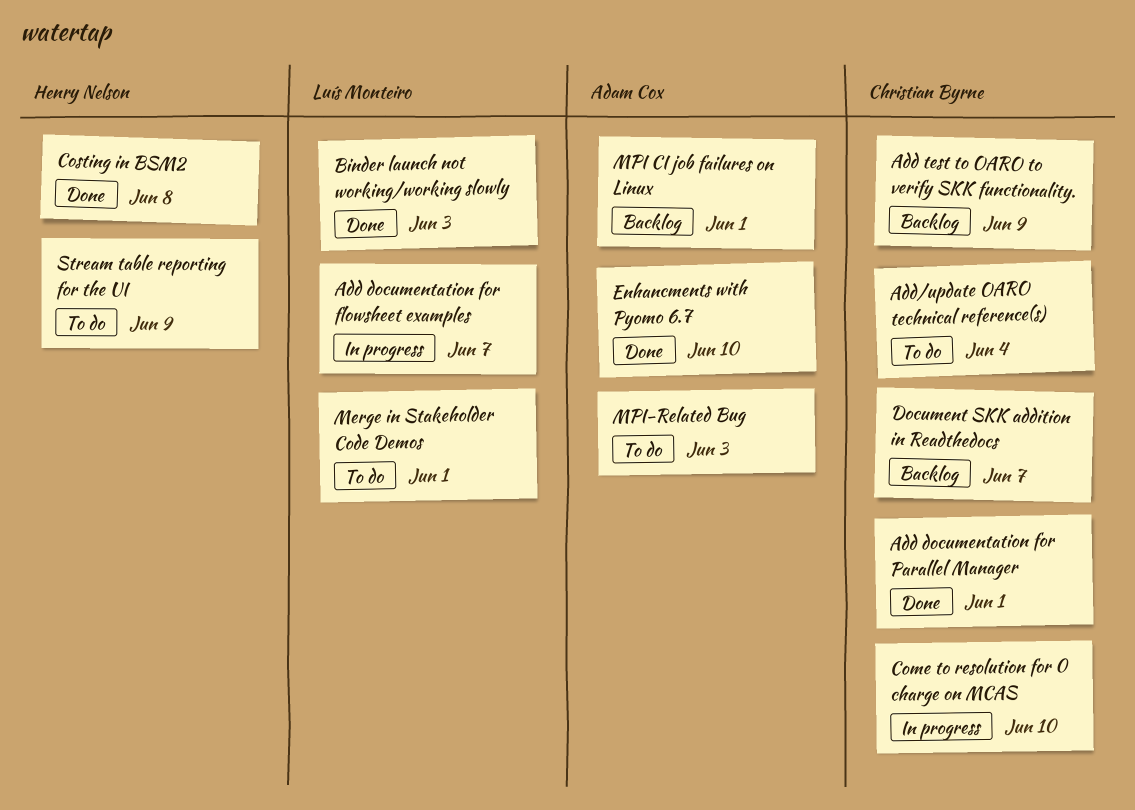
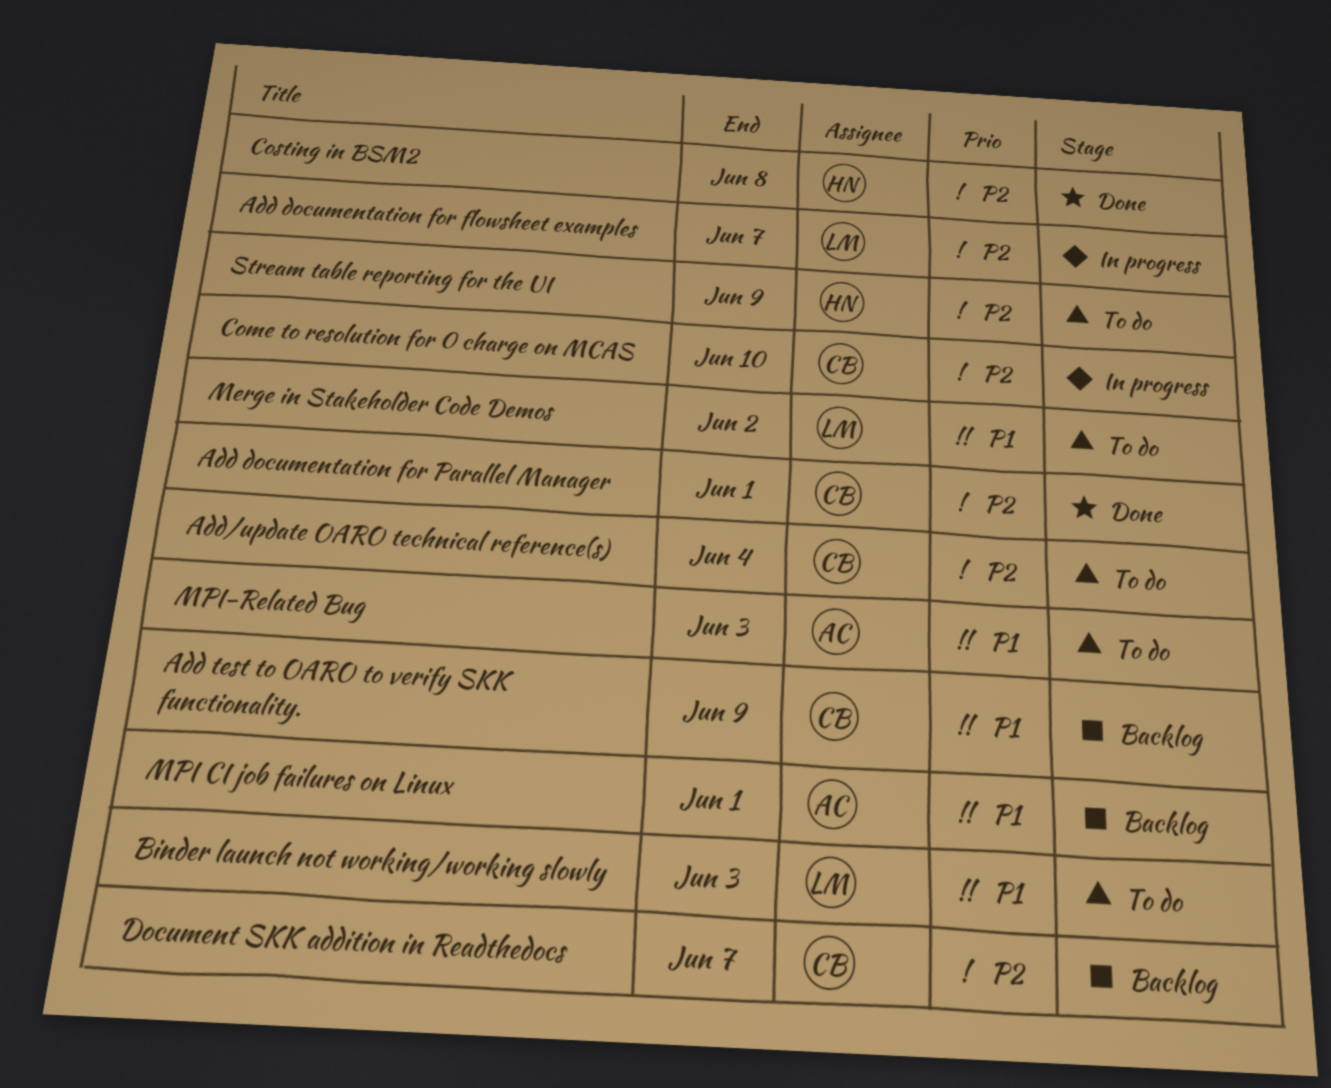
Binder launch not working/working slowly, status: Done -> To do
Enhancments with Pyomo 6.7: present -> none
Merge in Stakeholder Code Demos, due: Jun 1 -> Jun 2

